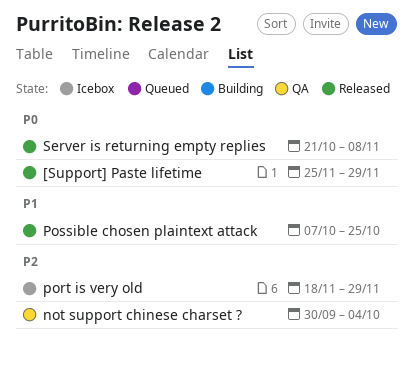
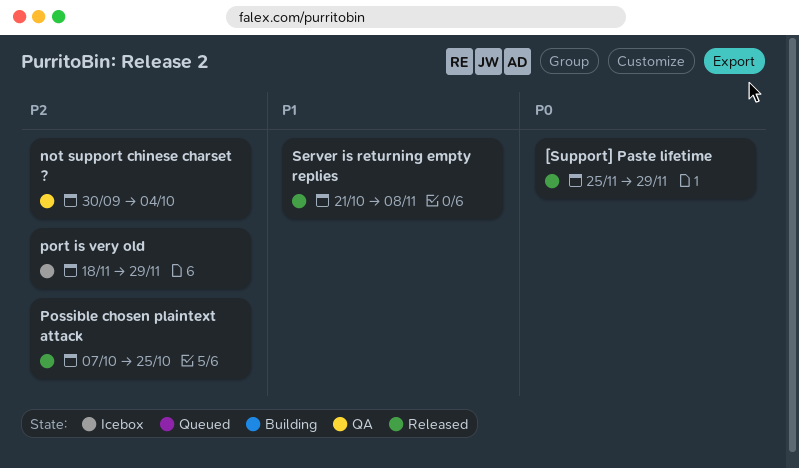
Possible chosen plaintext attack, priority: P1 -> P2
Server is returning empty replies, priority: P0 -> P1

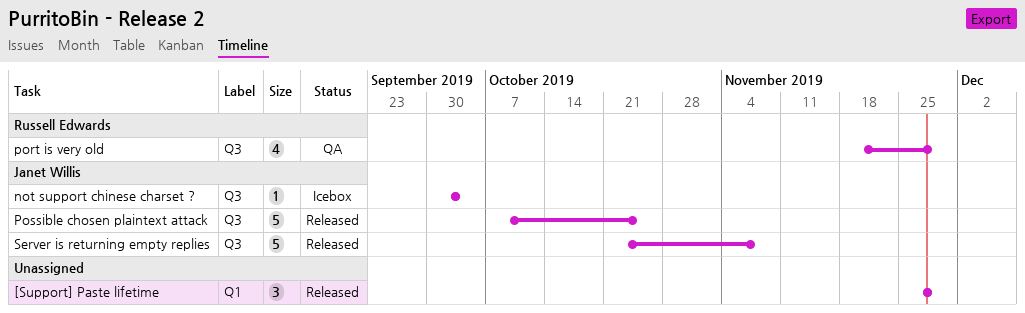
not support chinese charset ?, status: QA -> Icebox
port is very old, status: Icebox -> QA

